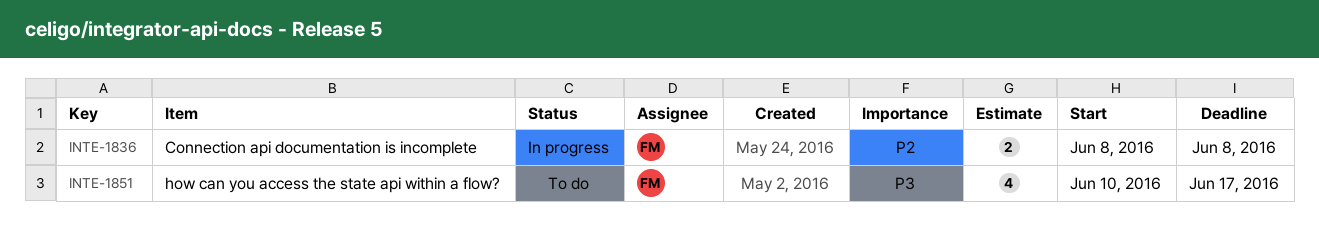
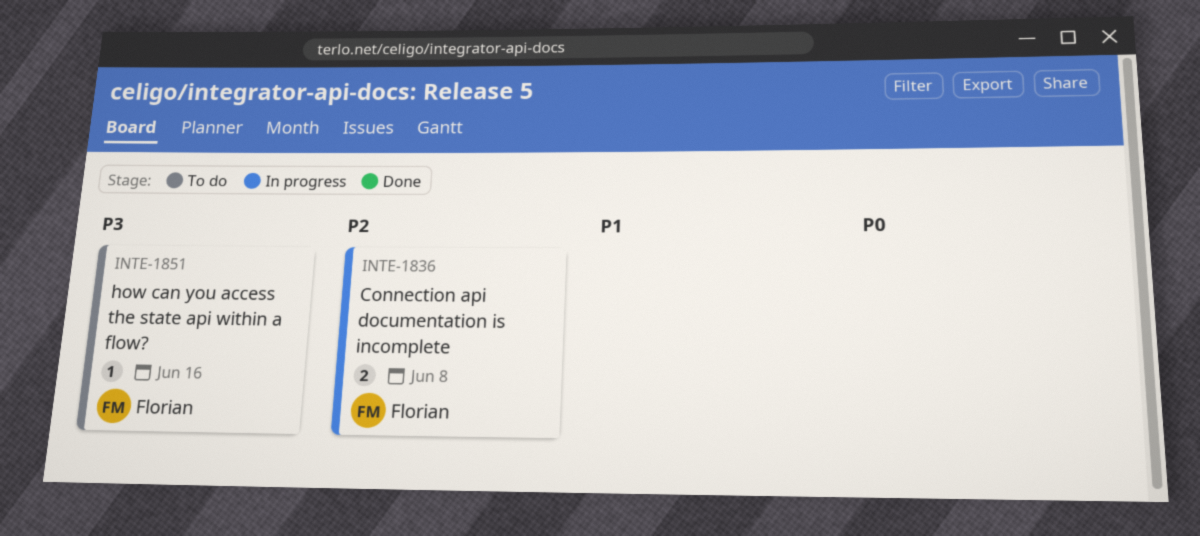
INTE-1851, estimate: 4 -> 1
INTE-1851, due: Jun 17 -> Jun 16

